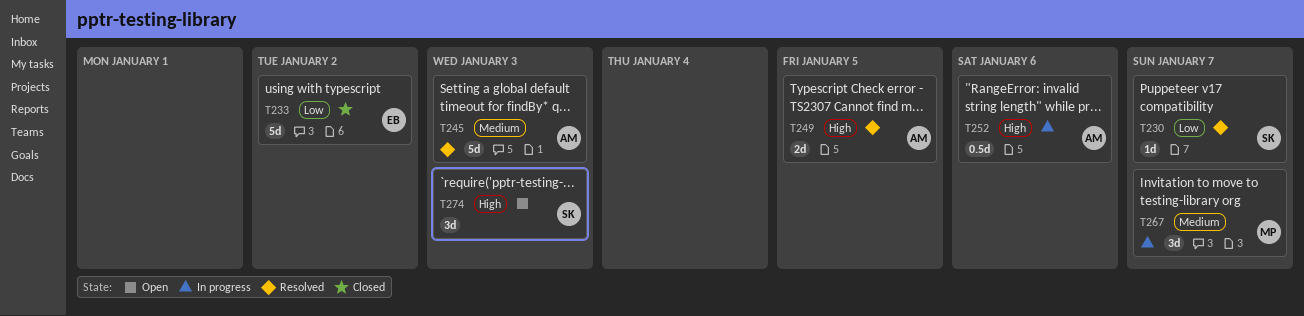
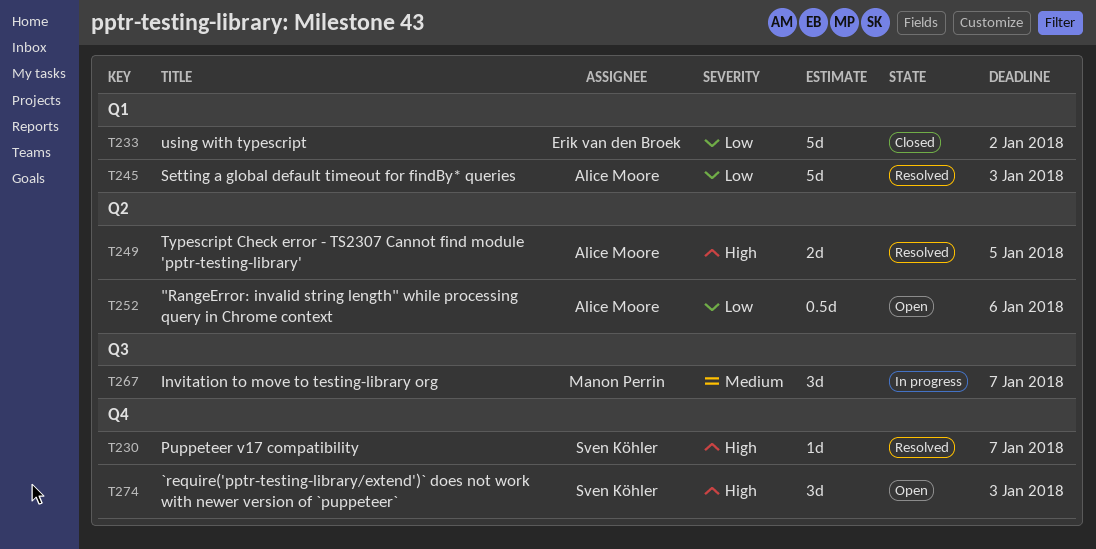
T230, priority: Low -> High
T245, priority: Medium -> Low
T252, status: In progress -> Open
T252, priority: High -> Low

